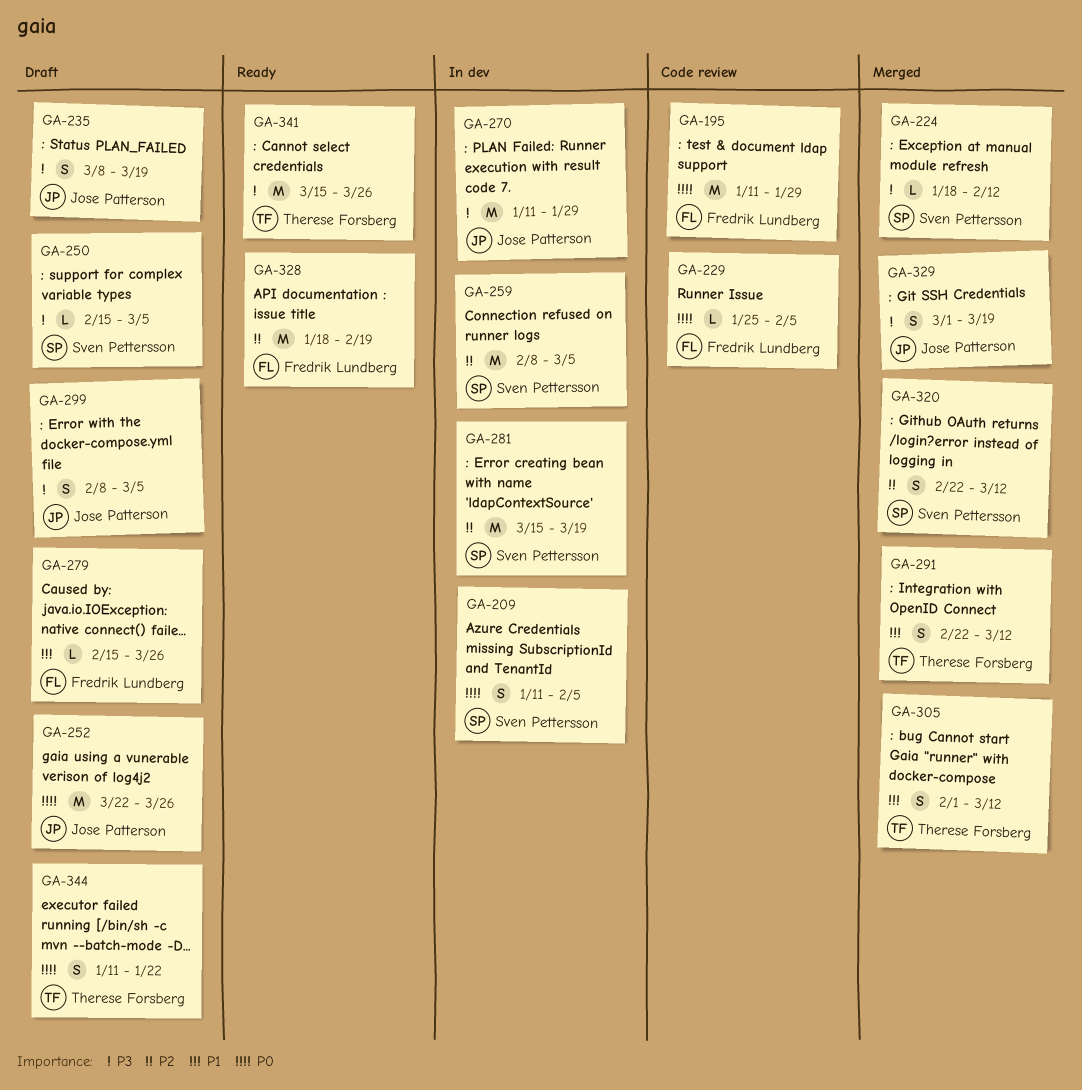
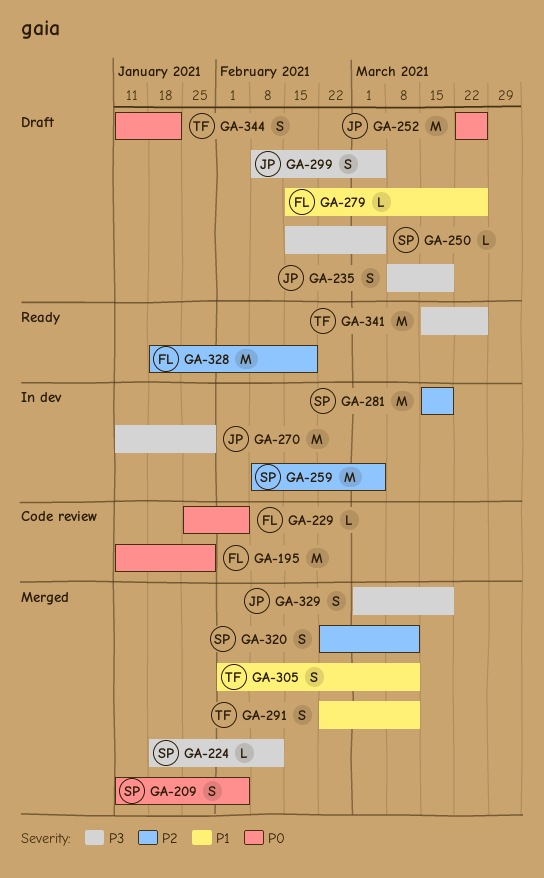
GA-209, status: In dev -> Merged

